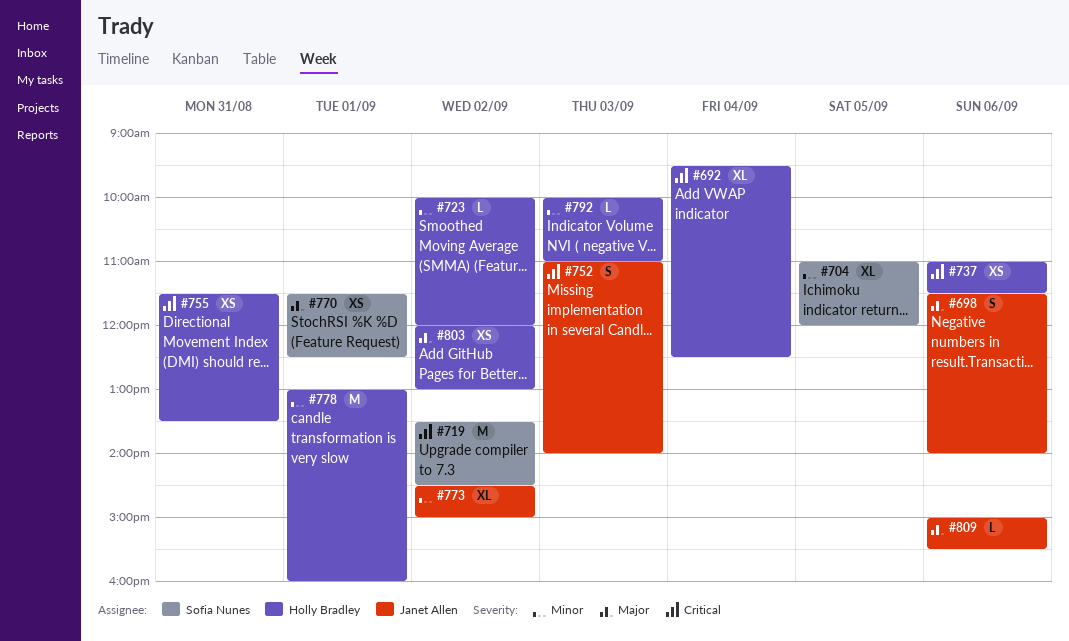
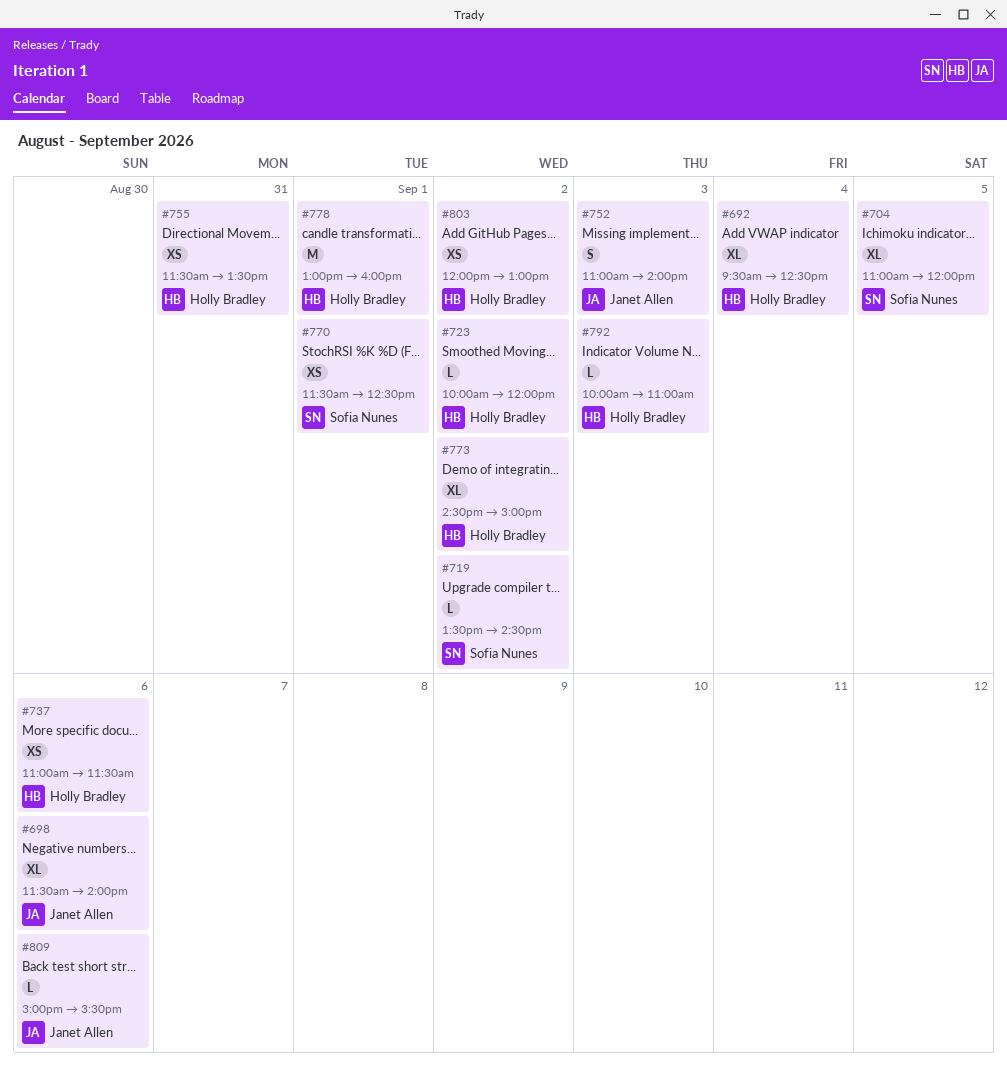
#698, estimate: S -> XL
#719, estimate: M -> L
#773, owner: Janet Allen -> Holly Bradley

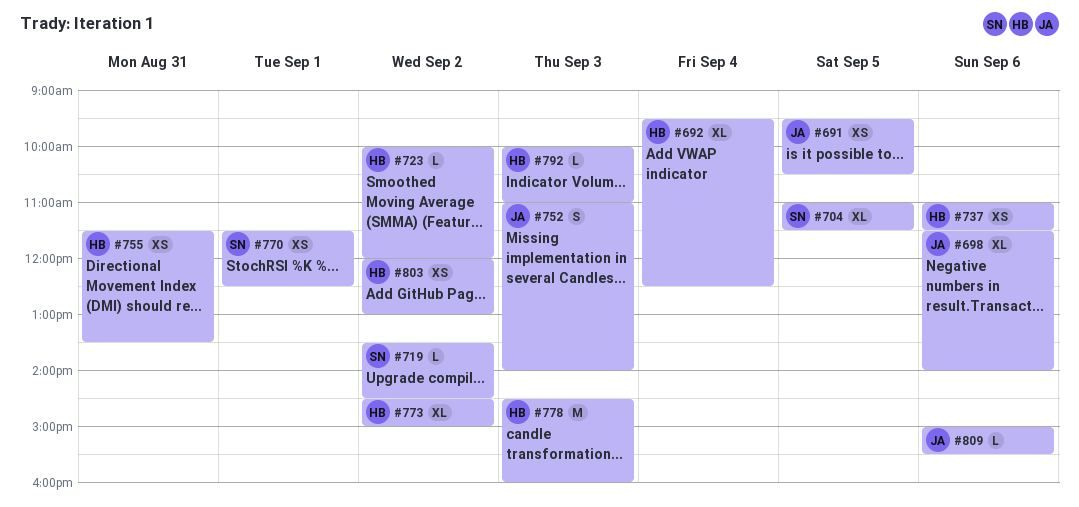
#691: none -> present
#704, ends: 12:00 -> 11:30
#778, day: Sep 1 -> Sep 3
#778, begins: 13:00 -> 14:30

